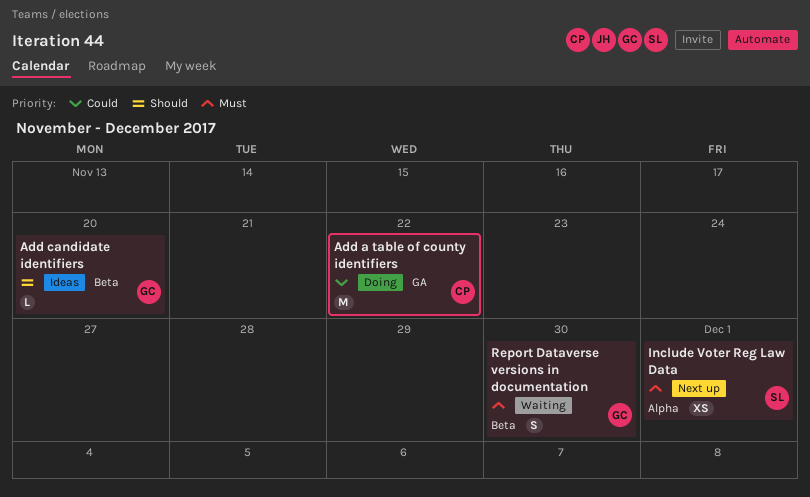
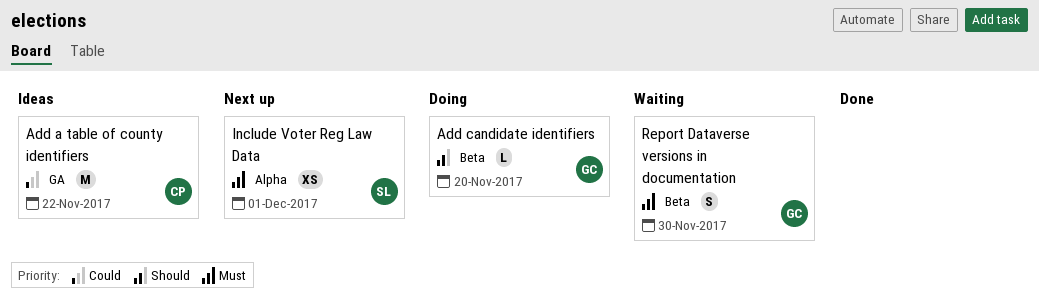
Add a table of county identifiers, status: Doing -> Ideas
Add candidate identifiers, status: Ideas -> Doing

